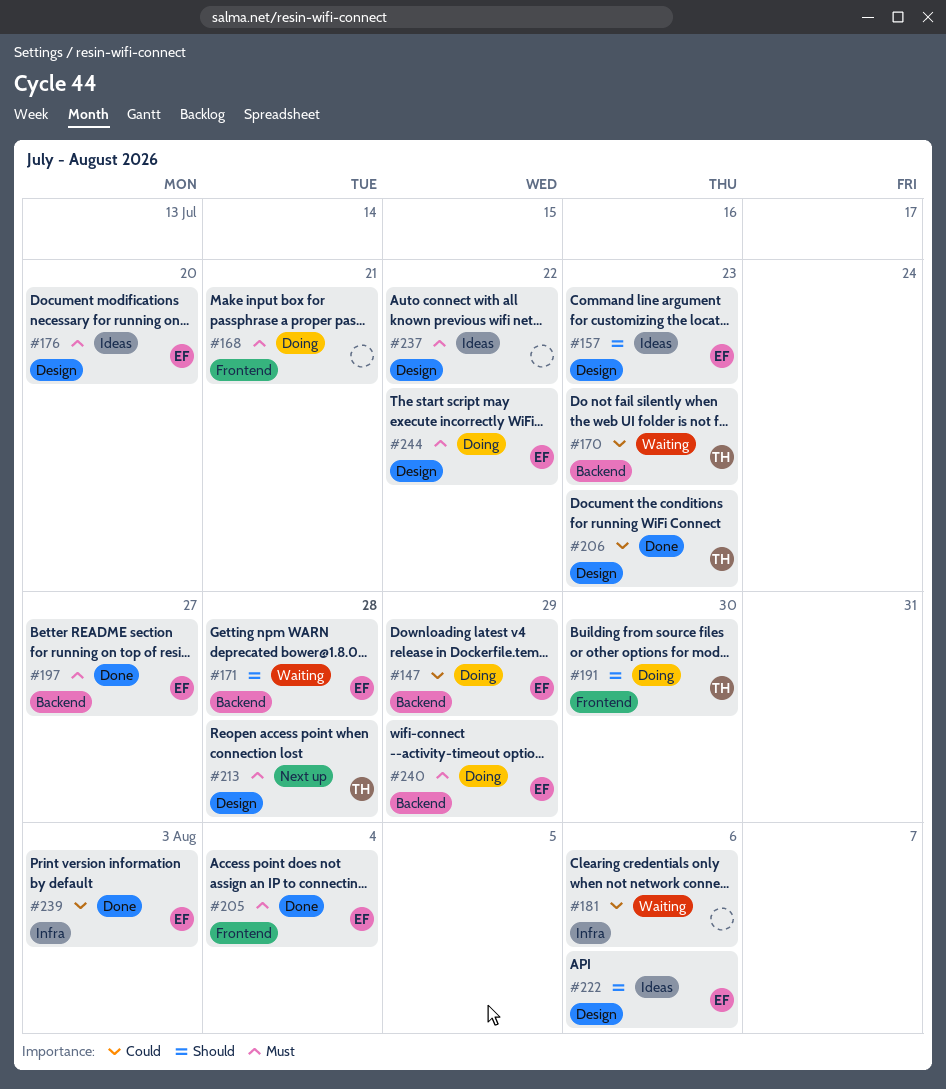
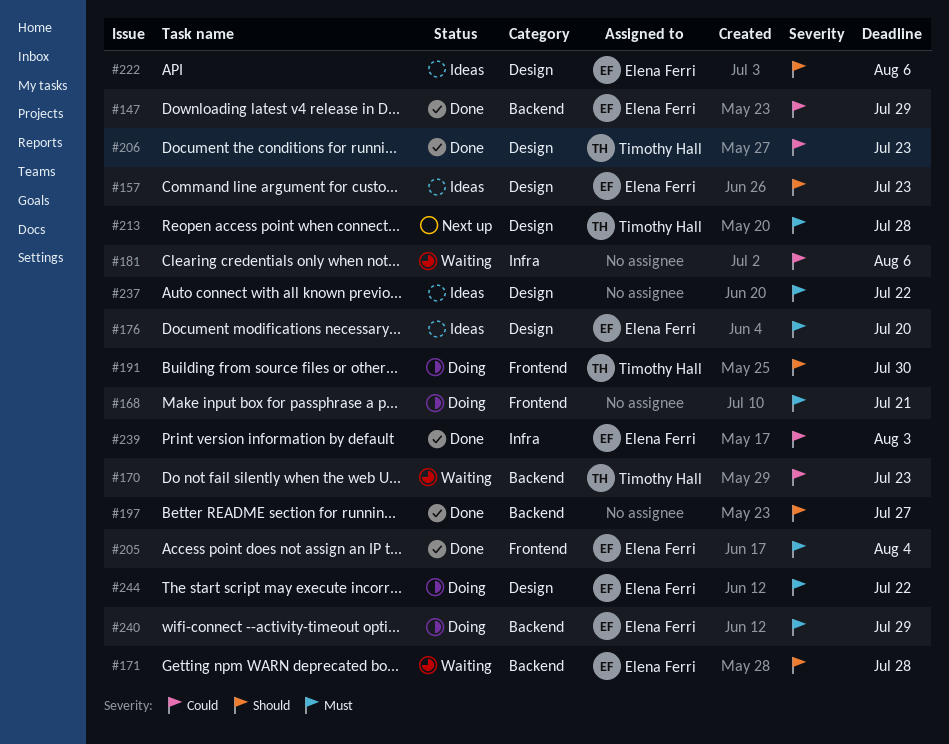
#147, status: Doing -> Done
#197, owner: Elena Ferri -> none
#197, priority: Must -> Should

